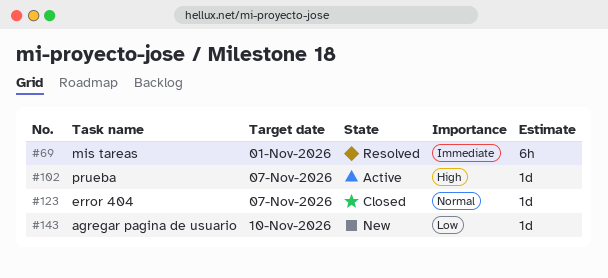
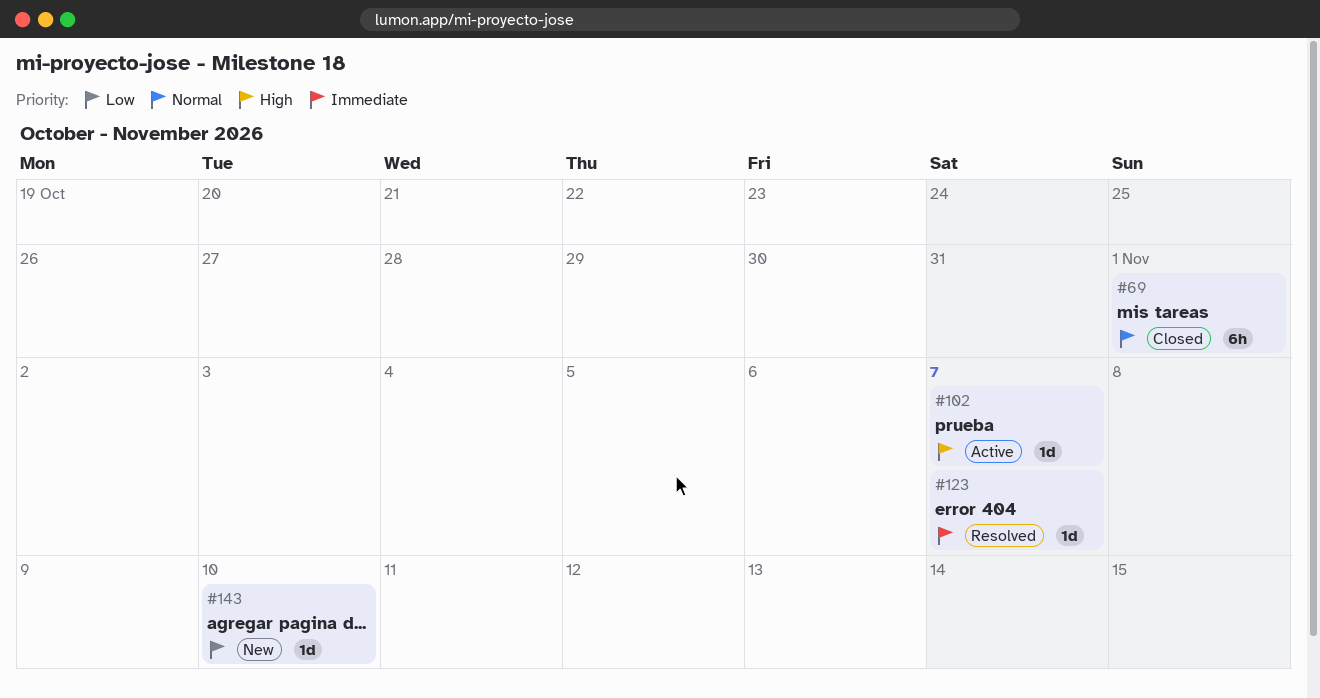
#69, status: Resolved -> Closed
#69, priority: Immediate -> Normal
#123, status: Closed -> Resolved
#123, priority: Normal -> Immediate

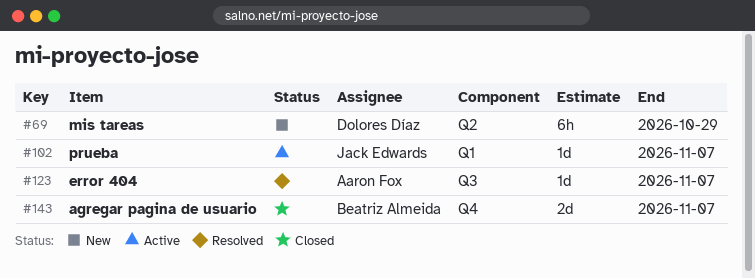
#69, status: Closed -> New
#69, due: Nov 1 -> Oct 29
#143, status: New -> Closed
#143, estimate: 1d -> 2d
#143, due: Nov 10 -> Nov 7

